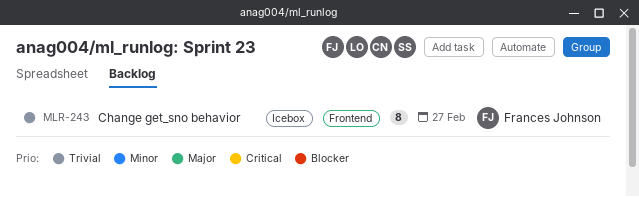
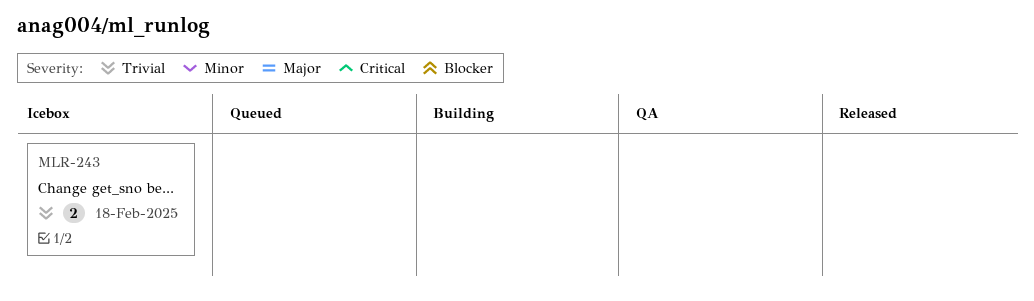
MLR-243, estimate: 8 -> 2
MLR-243, due: Feb 27 -> Feb 18

